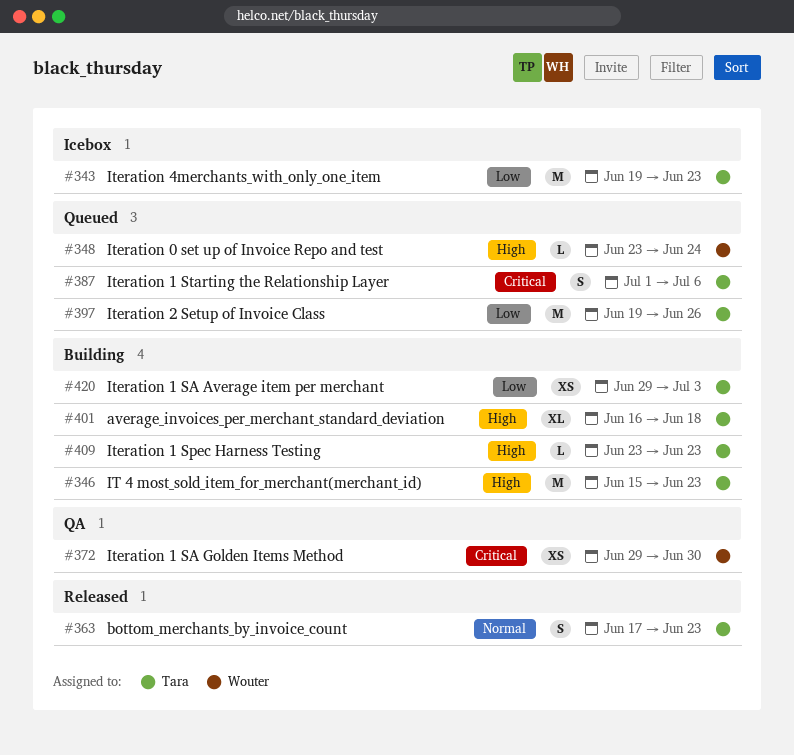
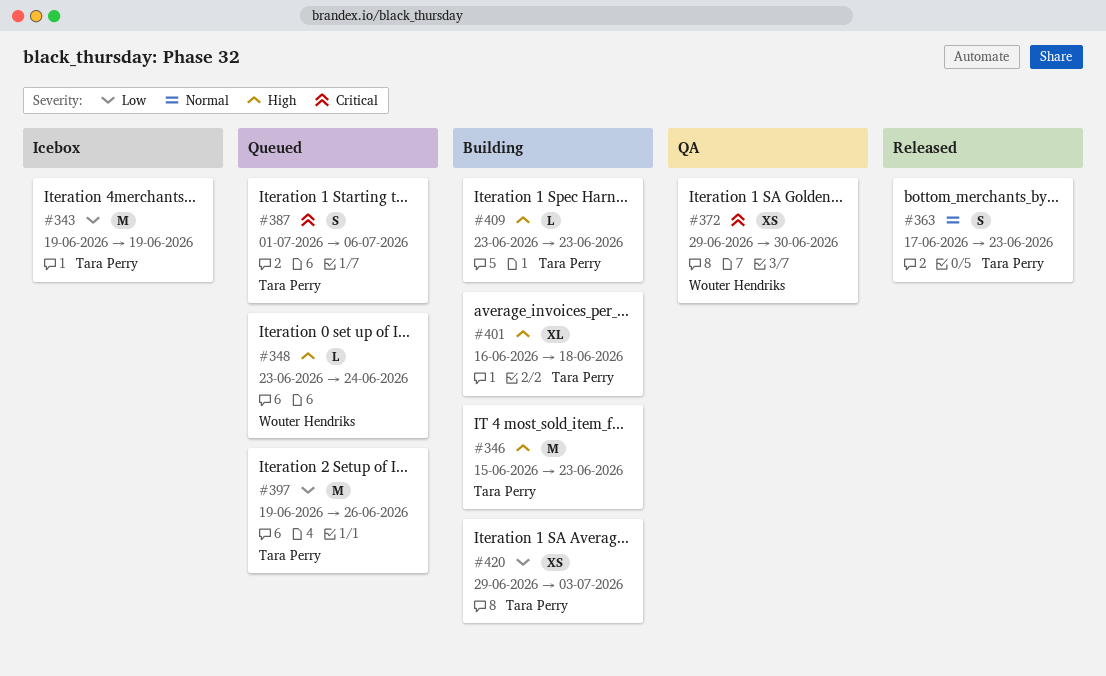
#343, due: Jun 23 -> Jun 19

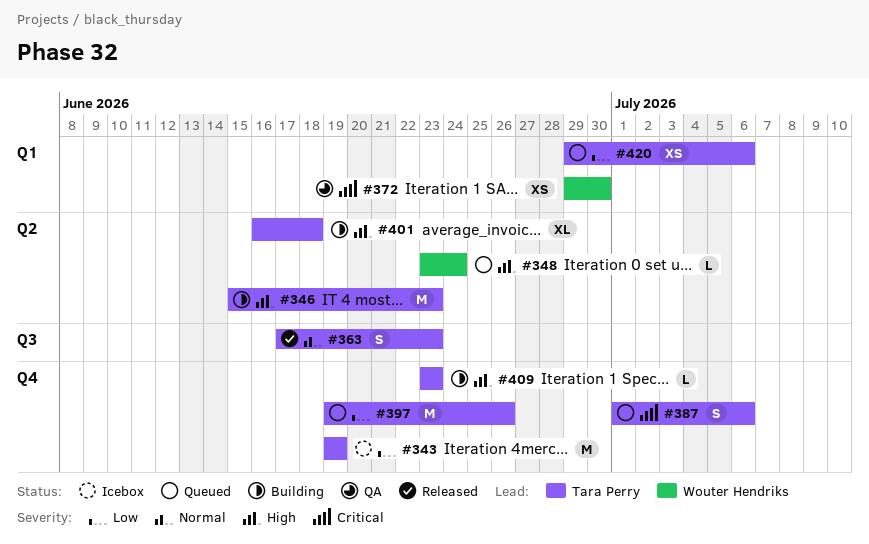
#420, status: Building -> Queued
#420, due: Jul 3 -> Jul 6

